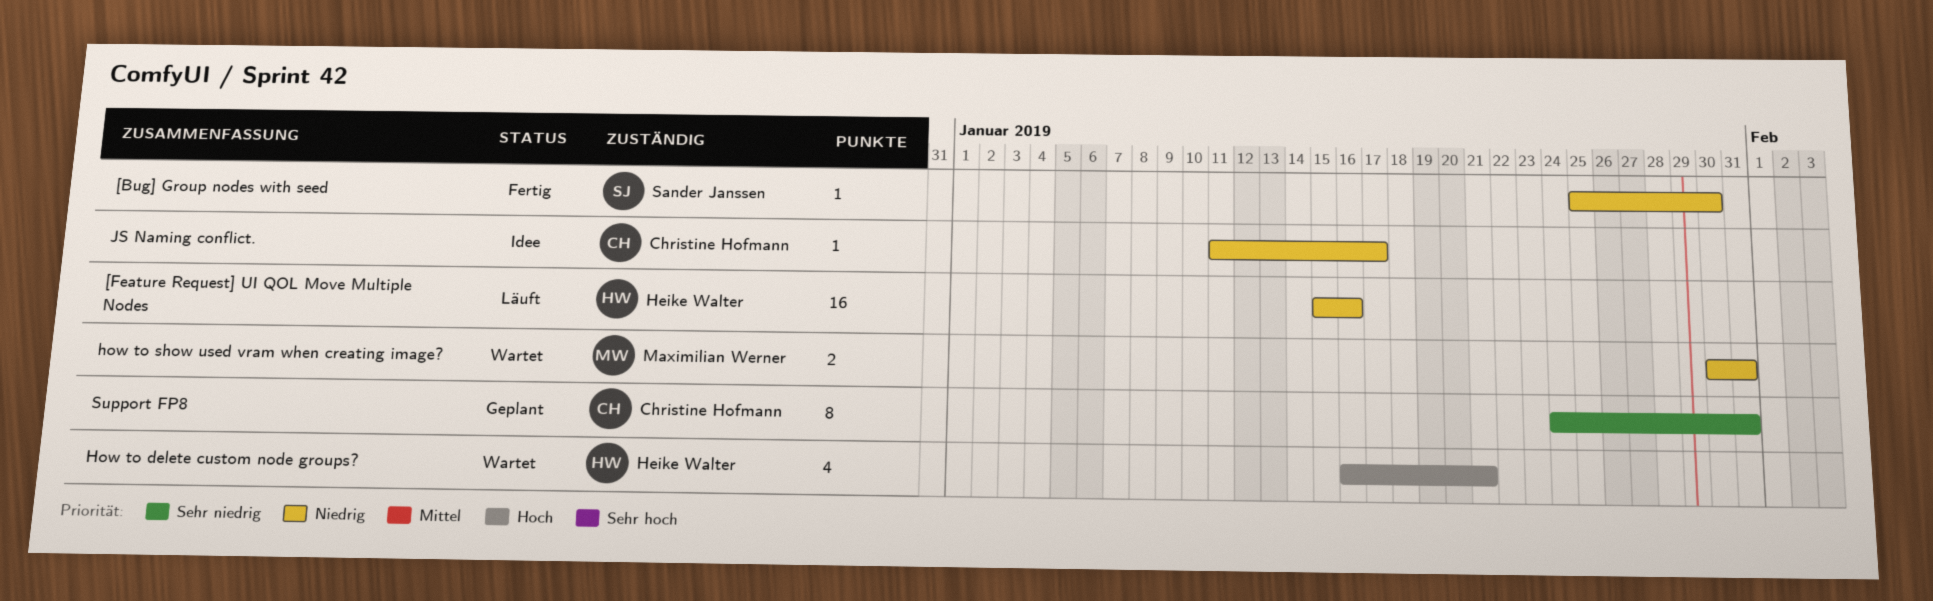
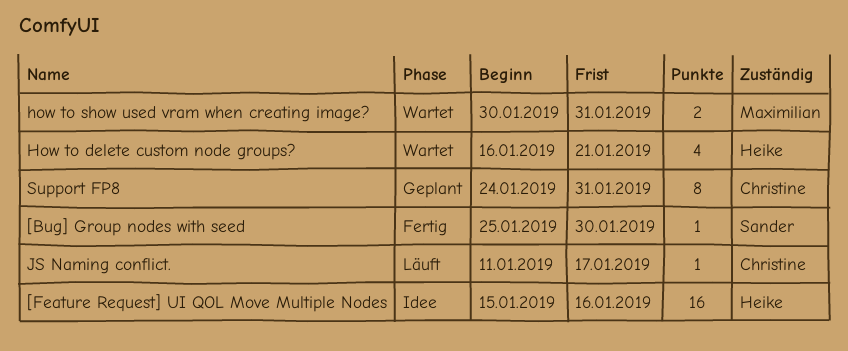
[Feature Request] UI QOL Move Multiple Nodes, status: Läuft -> Idee
JS Naming conflict., status: Idee -> Läuft

